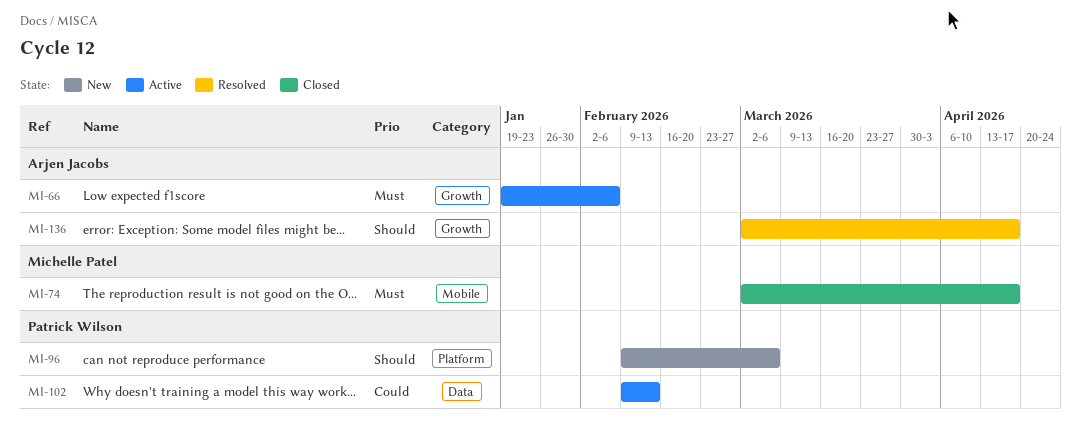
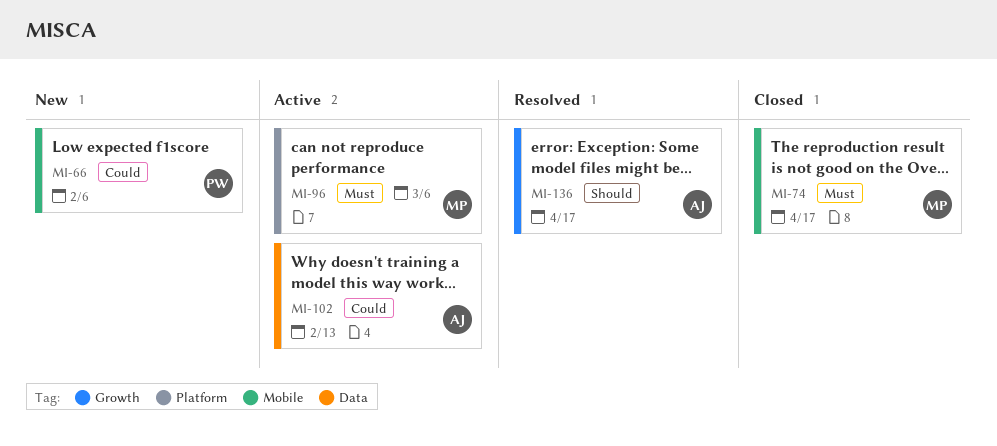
MI-66, status: Active -> New
MI-66, owner: Arjen Jacobs -> Patrick Wilson
MI-66, priority: Must -> Could
MI-66, label: Growth -> Mobile
MI-96, status: New -> Active
MI-96, owner: Patrick Wilson -> Michelle Patel
MI-96, priority: Should -> Must
MI-102, owner: Patrick Wilson -> Arjen Jacobs

